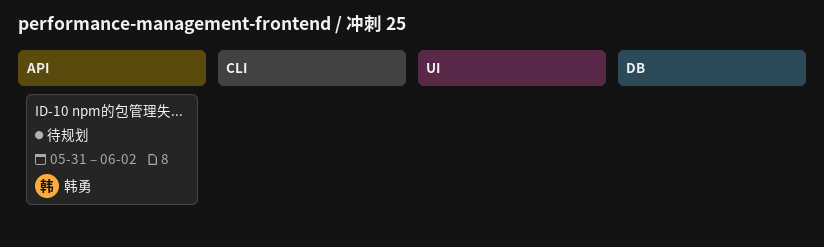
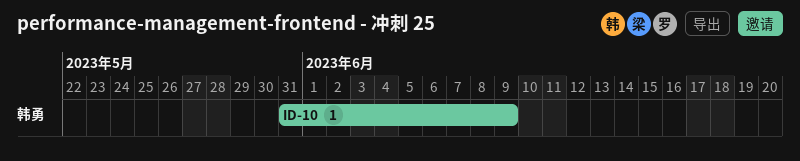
ID-10, due: Jun 2 -> Jun 9

